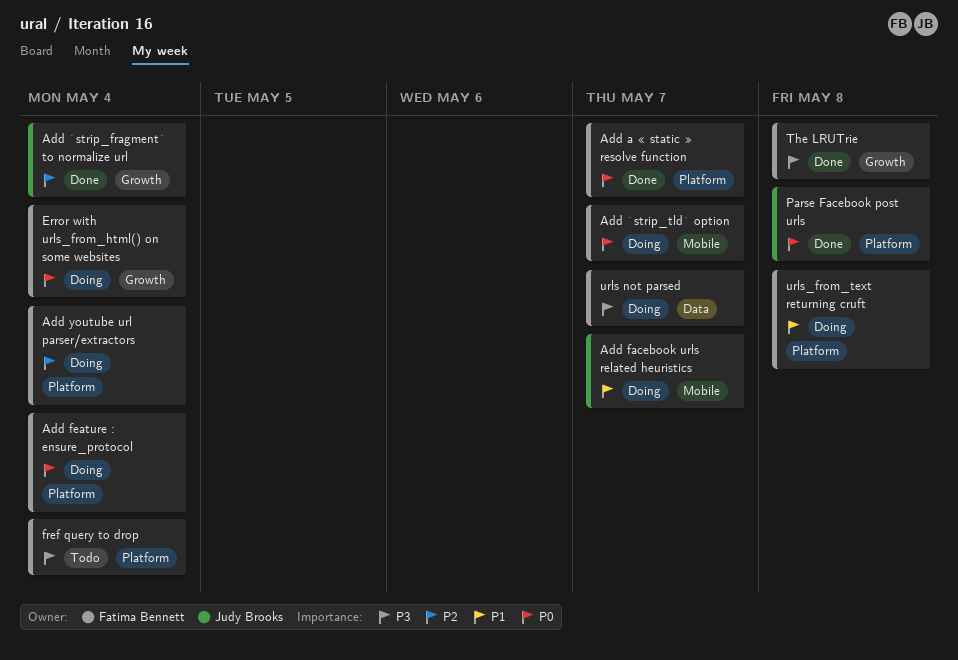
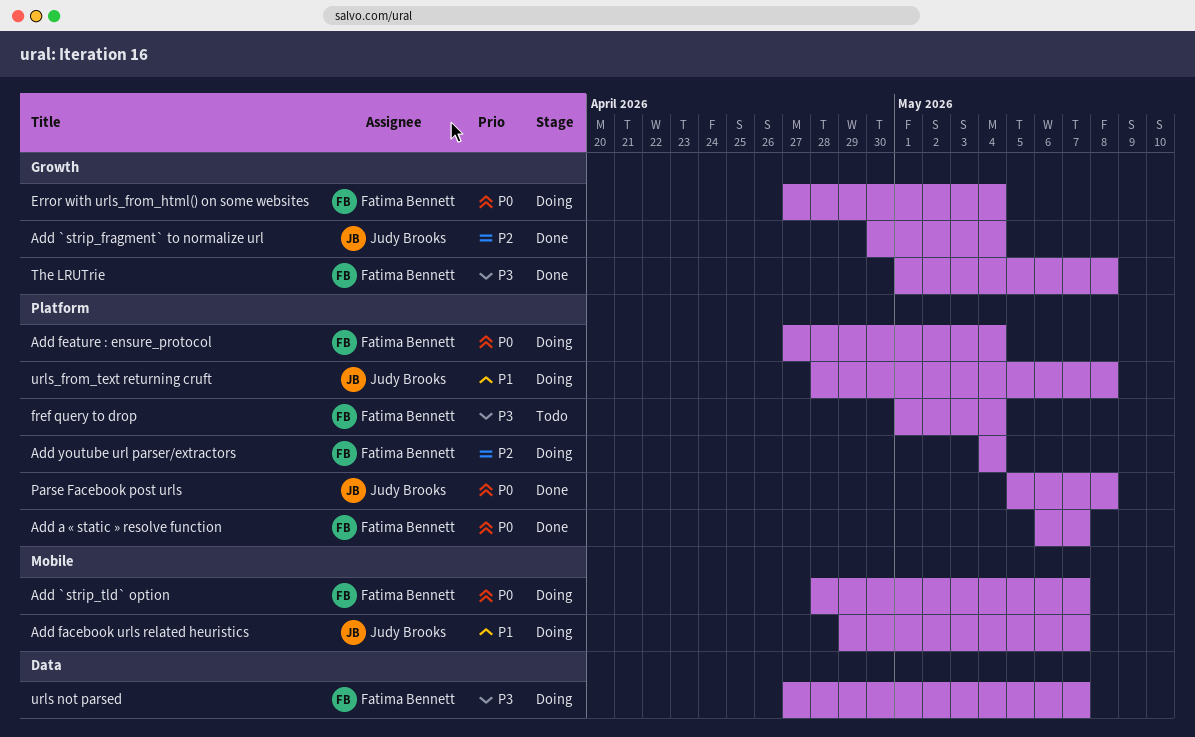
urls_from_text returning cruft, owner: Fatima Bennett -> Judy Brooks

